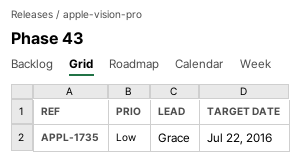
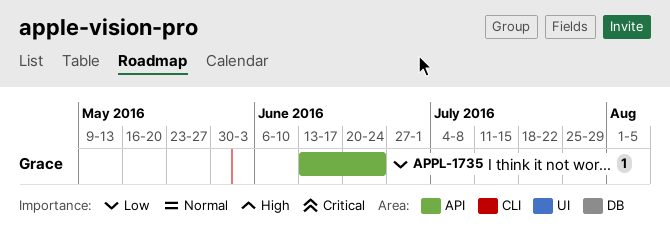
APPL-1735, due: Jul 22 -> Jun 24

